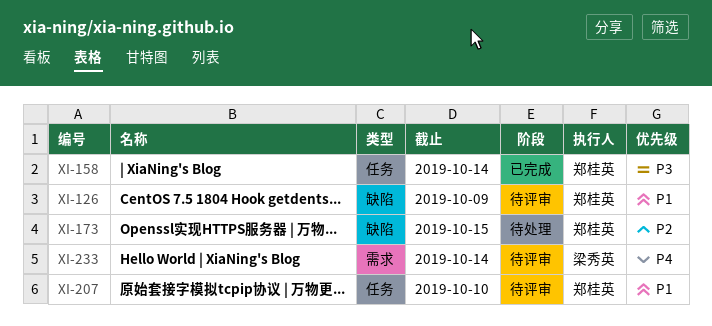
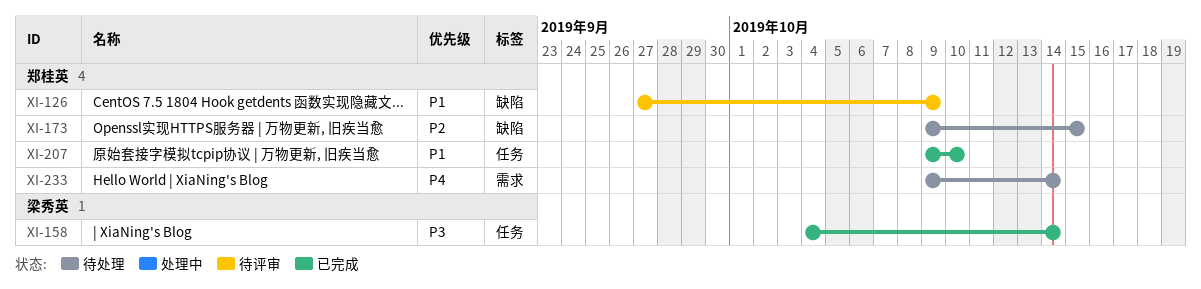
XI-158, owner: 郑桂英 -> 梁秀英
XI-207, status: 待评审 -> 已完成
XI-233, status: 待评审 -> 待处理
XI-233, owner: 梁秀英 -> 郑桂英

